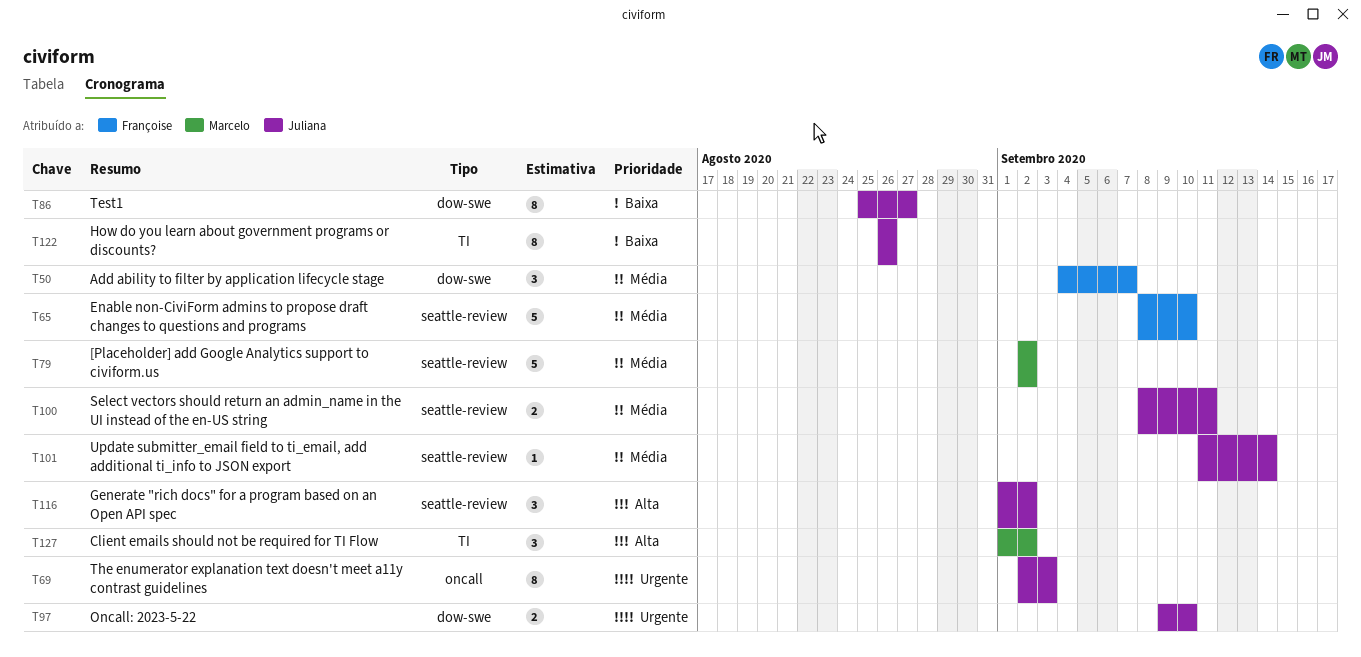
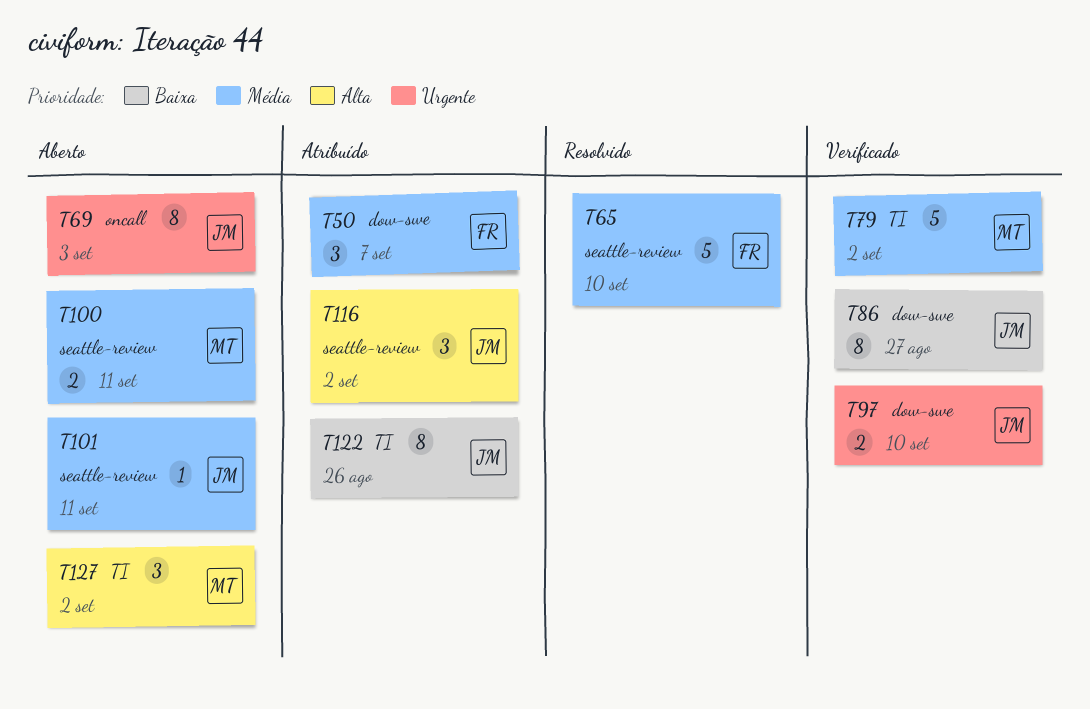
T79, label: seattle-review -> TI
T100, owner: Juliana -> Marcelo
T101, due: Sep 14 -> Sep 11

